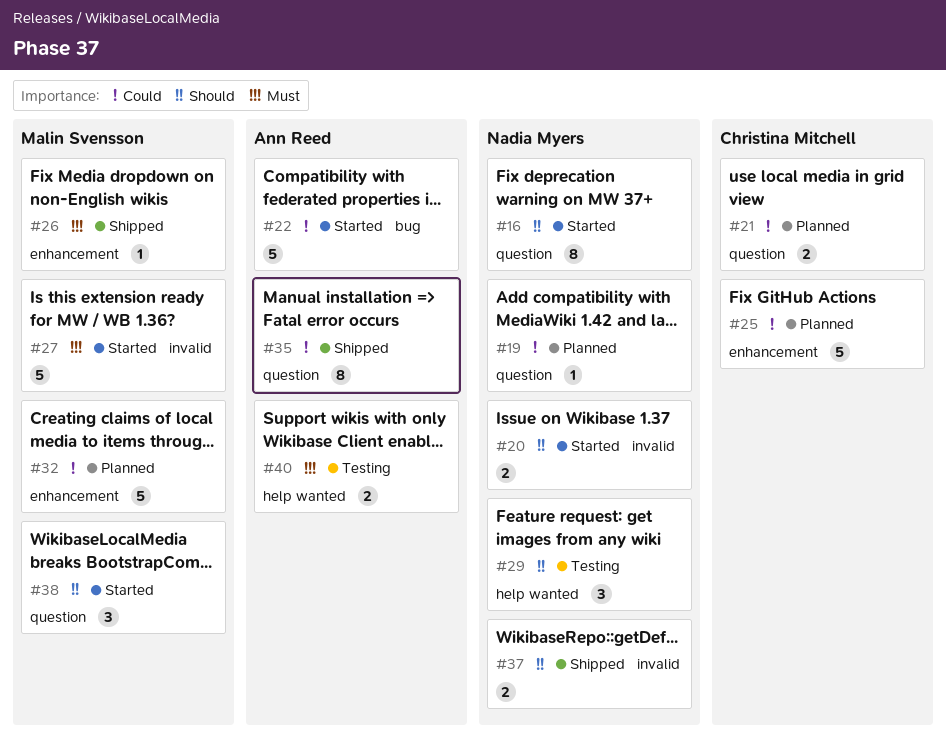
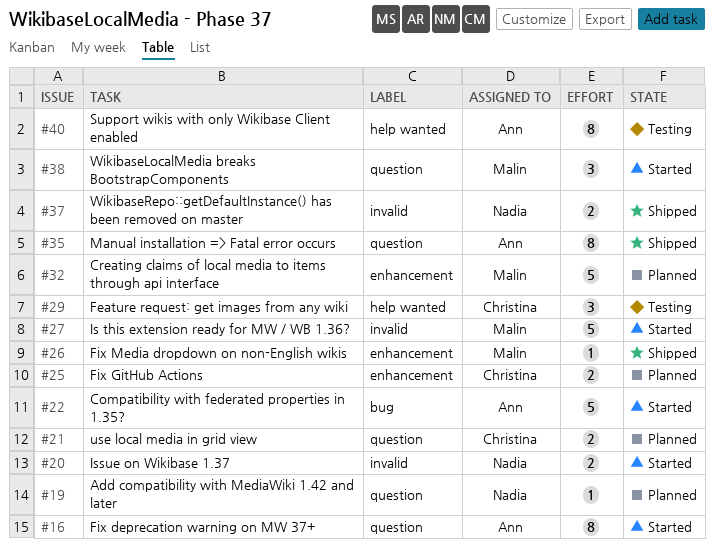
#16, owner: Nadia Myers -> Ann Reed
#25, estimate: 5 -> 2
#29, owner: Nadia Myers -> Christina Mitchell
#40, estimate: 2 -> 8

